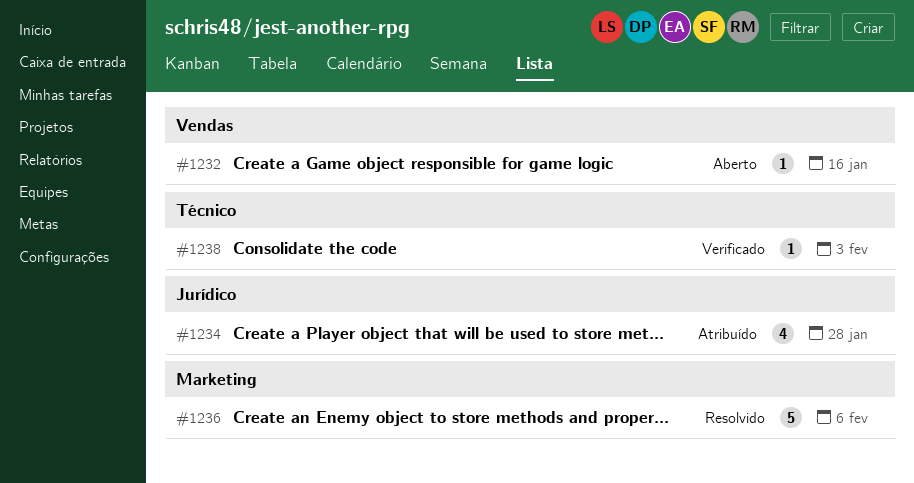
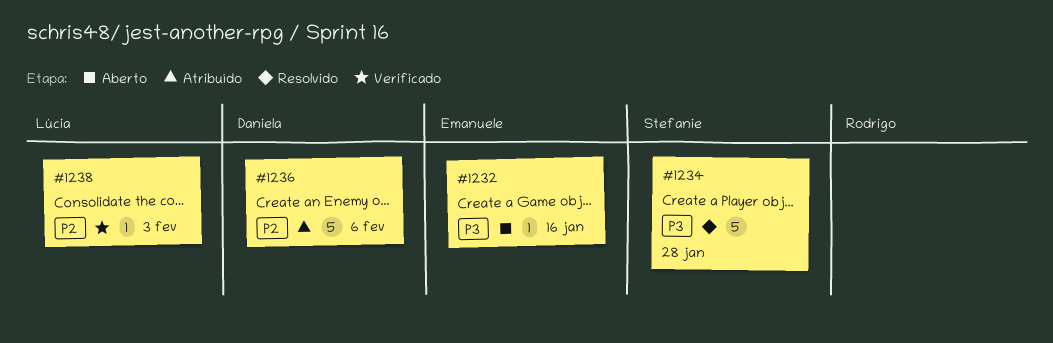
#1234, status: Atribuído -> Resolvido
#1234, estimate: 4 -> 5
#1236, status: Resolvido -> Atribuído

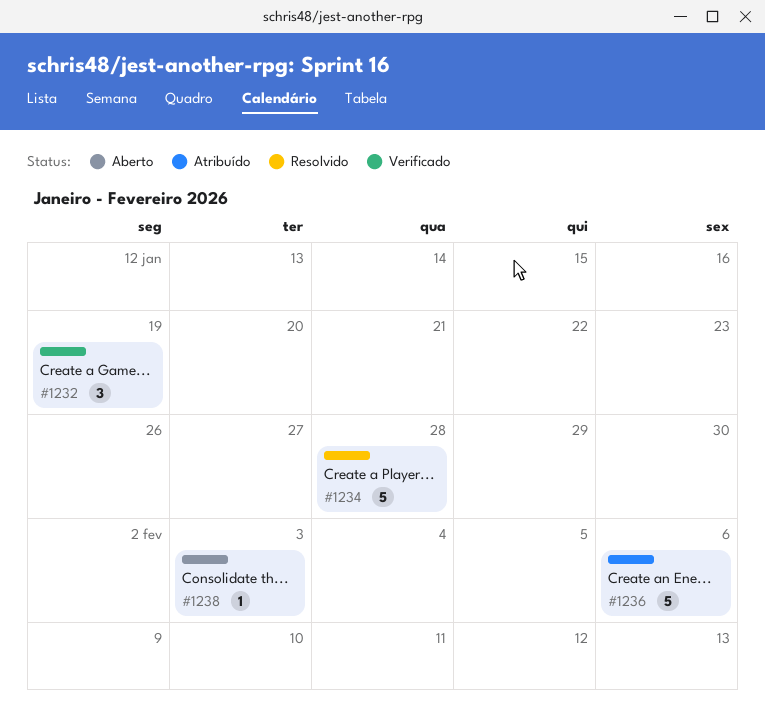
#1232, status: Aberto -> Verificado
#1232, estimate: 1 -> 3
#1232, due: Jan 16 -> Jan 19
#1238, status: Verificado -> Aberto

